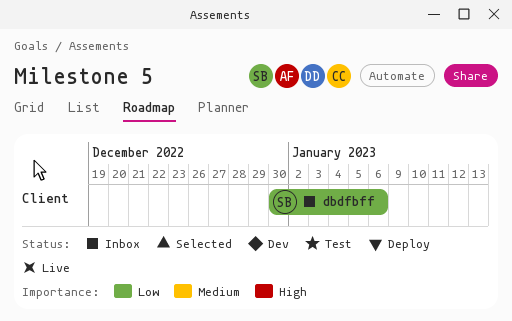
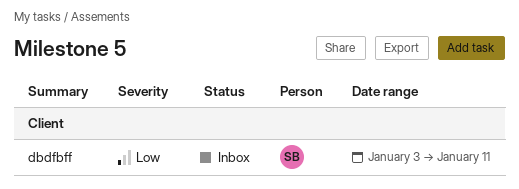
dbdfbff, start: Dec 30 -> Jan 3
dbdfbff, due: Jan 6 -> Jan 11

